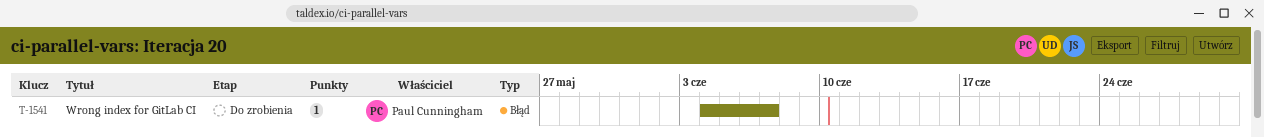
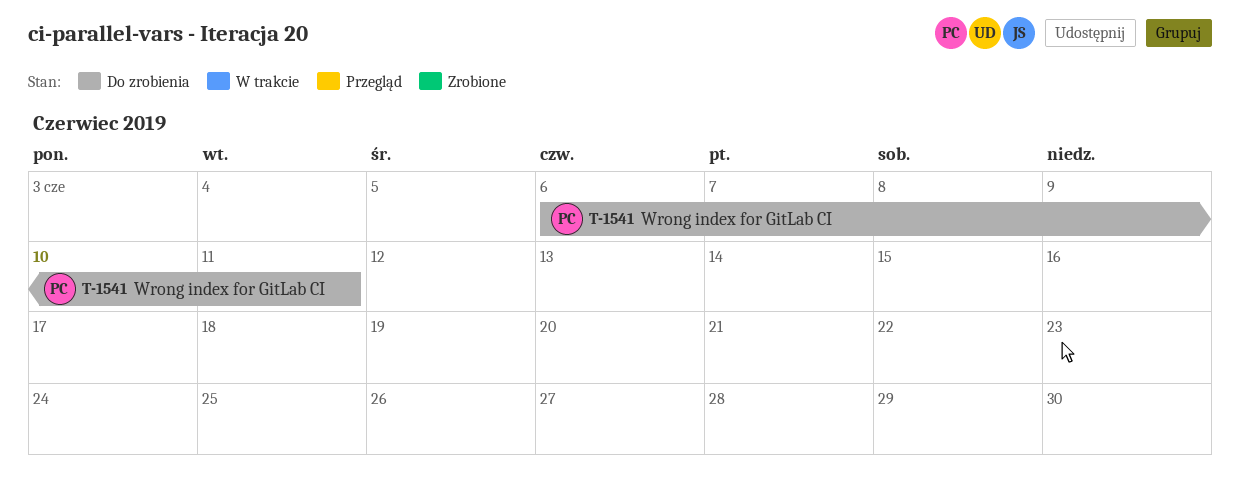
T-1541, start: Jun 4 -> Jun 6
T-1541, due: Jun 7 -> Jun 11

